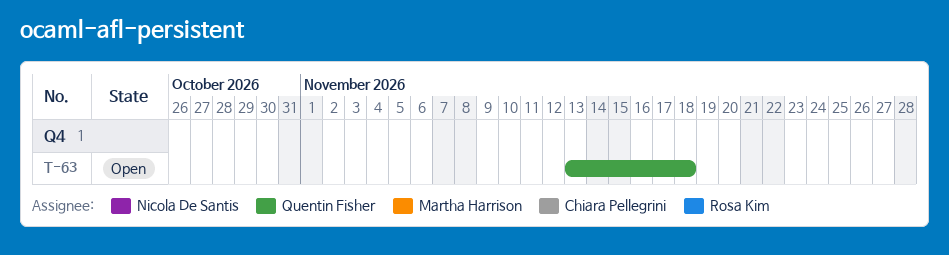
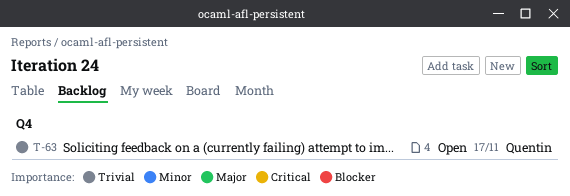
T-63, due: Nov 18 -> Nov 17

